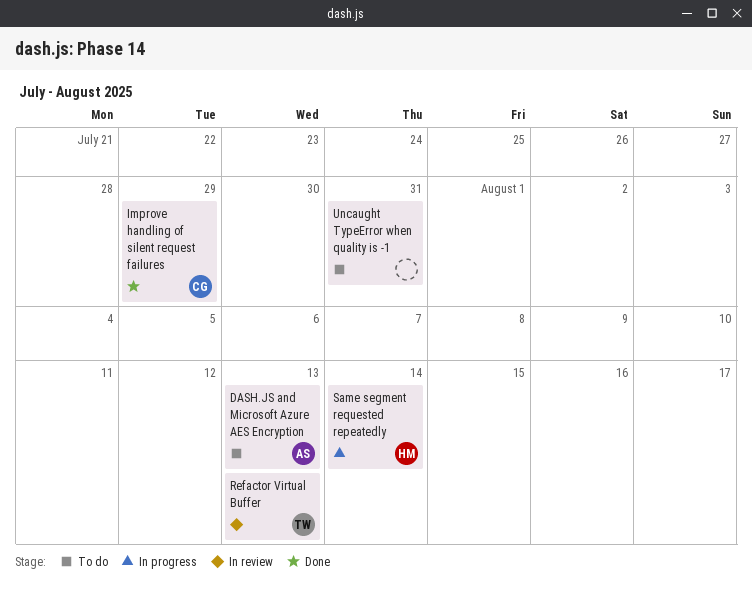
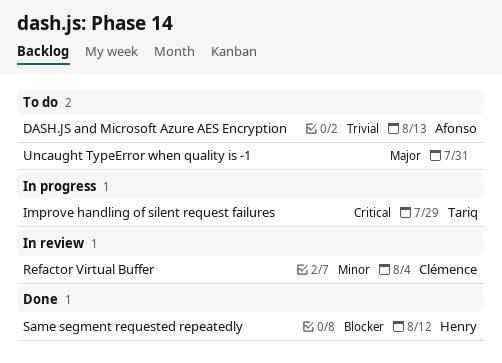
Improve handling of silent request failures, status: Done -> In progress
Improve handling of silent request failures, owner: Clémence -> Tariq
Refactor Virtual Buffer, owner: Tariq -> Clémence
Refactor Virtual Buffer, due: Aug 13 -> Aug 4
Same segment requested repeatedly, status: In progress -> Done
Same segment requested repeatedly, due: Aug 14 -> Aug 12

